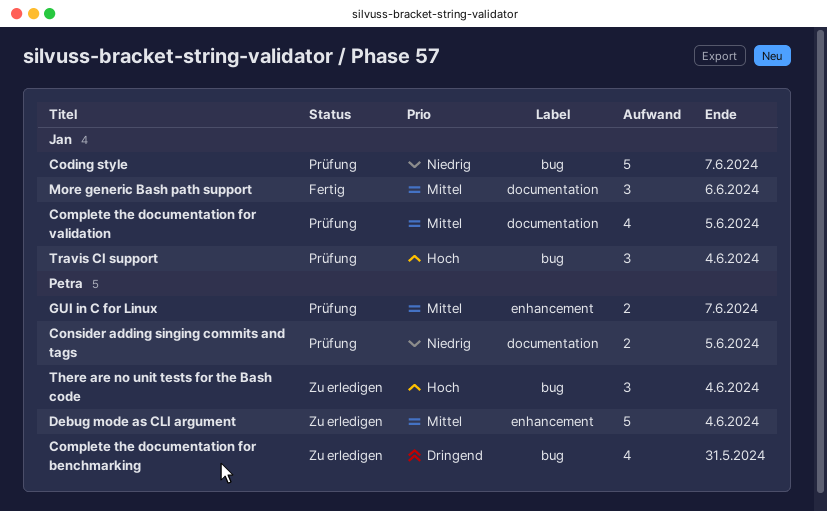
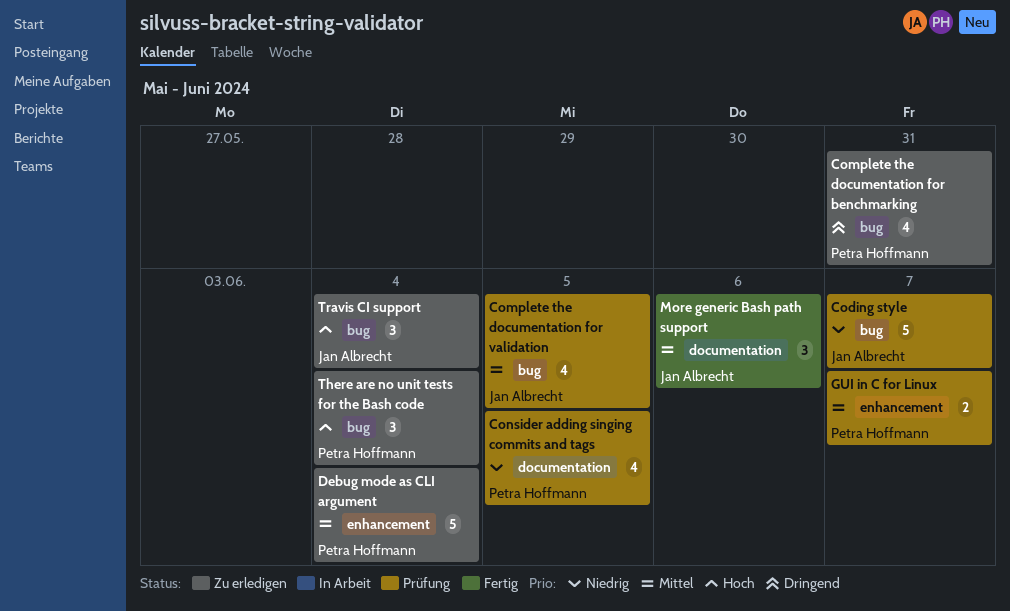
Complete the documentation for validation, label: documentation -> bug
Consider adding singing commits and tags, estimate: 2 -> 4
Travis CI support, status: Prüfung -> Zu erledigen

